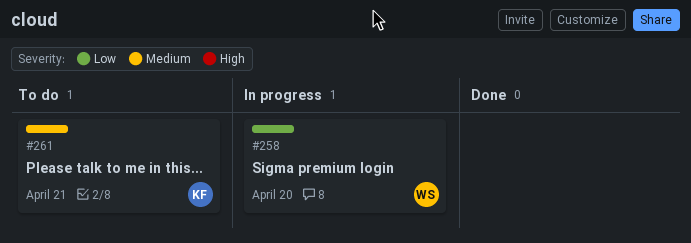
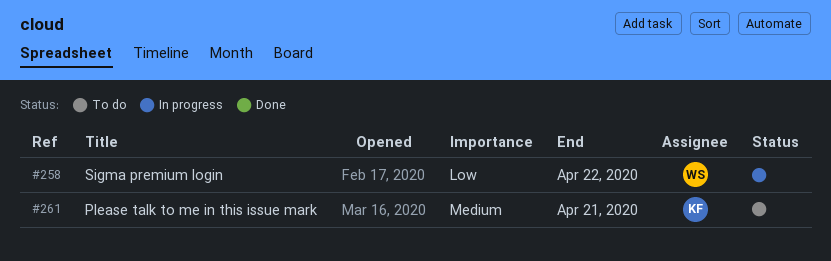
#258, due: Apr 20 -> Apr 22

